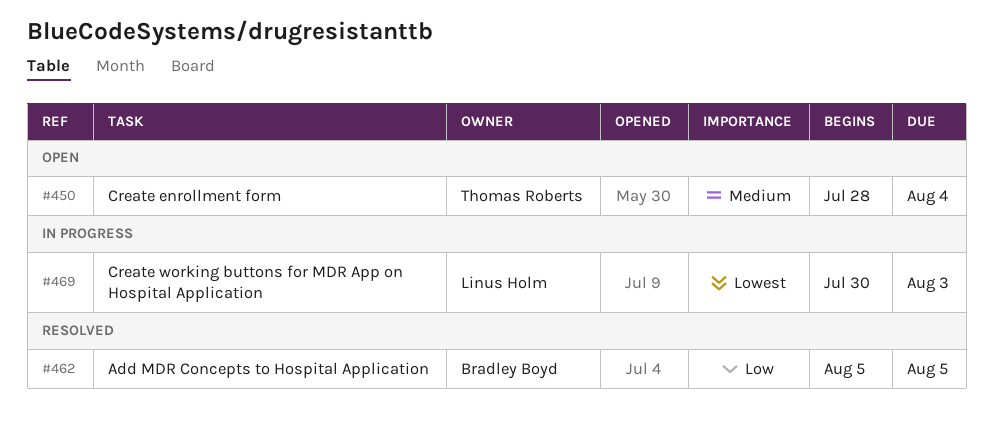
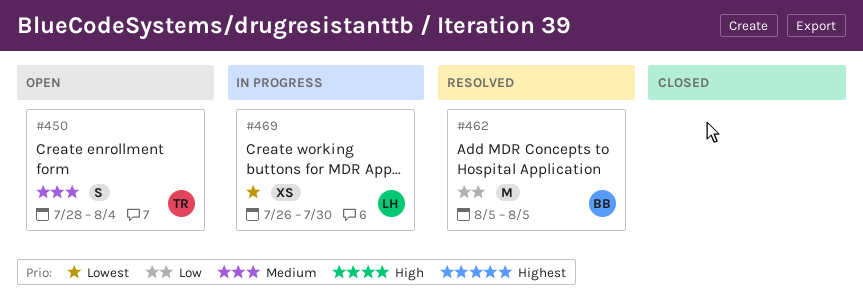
#469, start: Jul 30 -> Jul 26
#469, due: Aug 3 -> Jul 30

